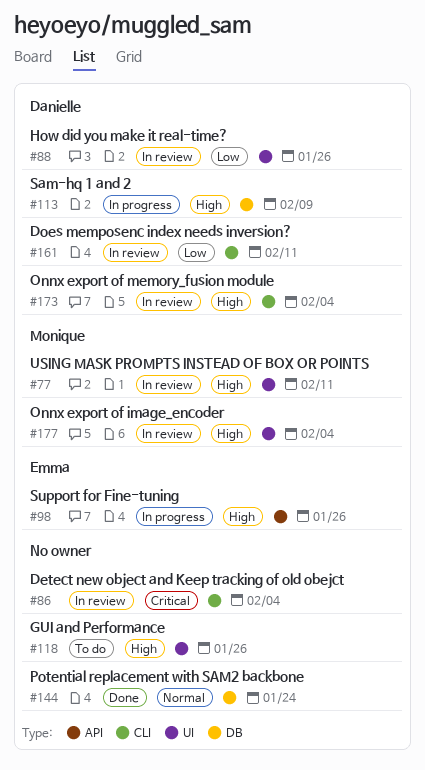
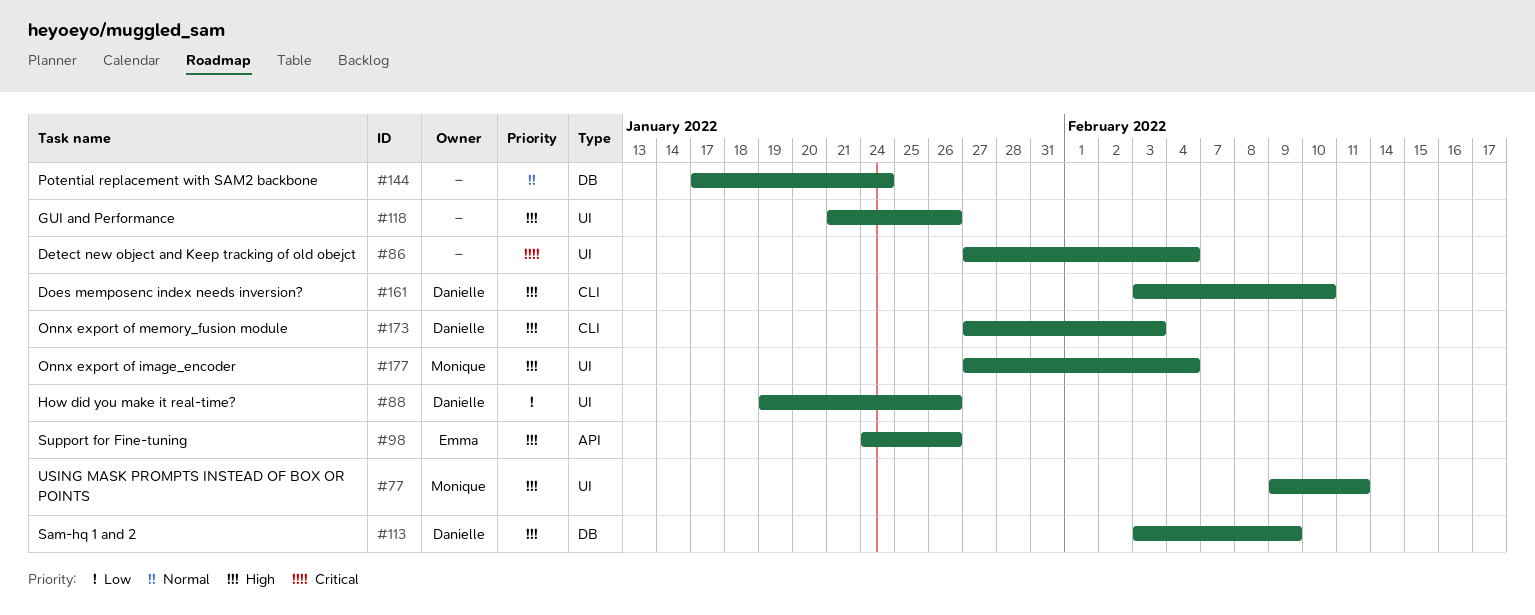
#86, label: CLI -> UI
#161, priority: Low -> High
#161, due: Feb 11 -> Feb 10
#173, due: Feb 4 -> Feb 3

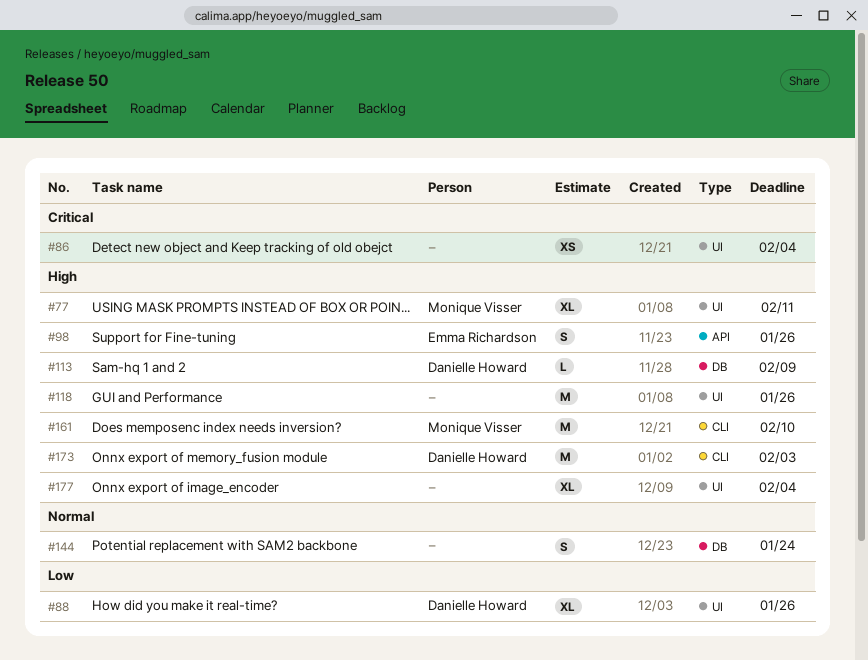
#161, owner: Danielle Howard -> Monique Visser
#177, owner: Monique Visser -> none

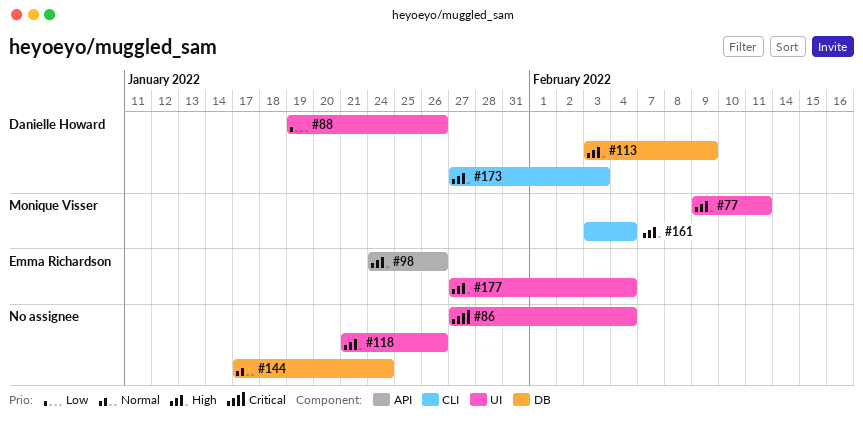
#161, due: Feb 10 -> Feb 4
#177, owner: none -> Emma Richardson

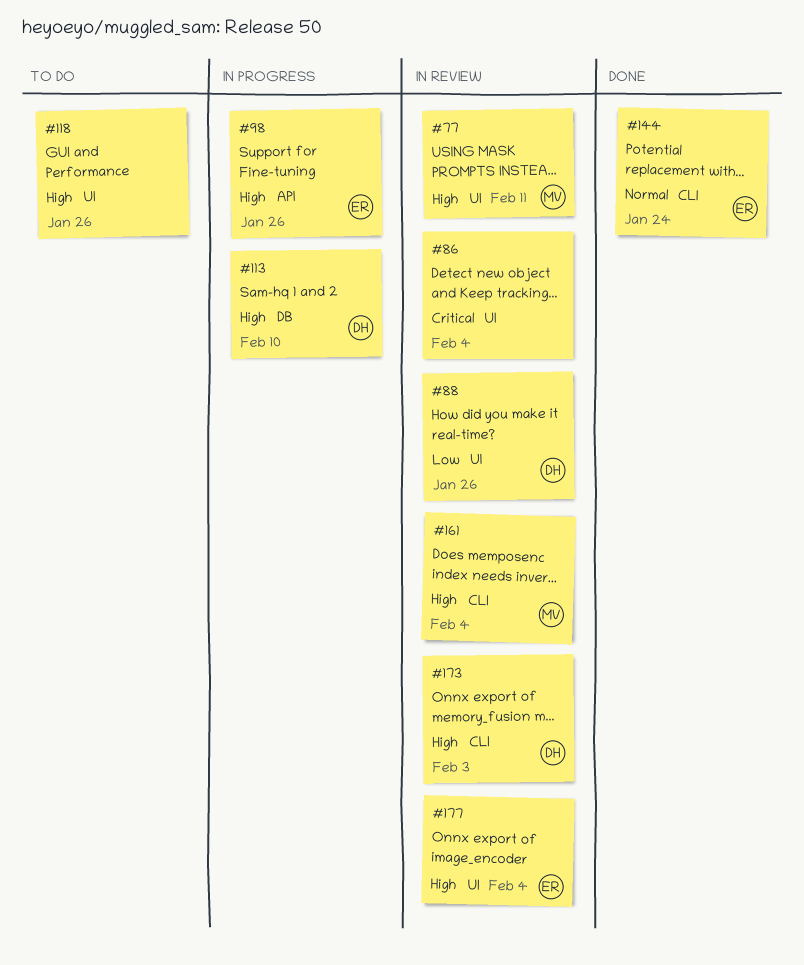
#113, due: Feb 9 -> Feb 10
#144, owner: none -> Emma Richardson
#144, label: DB -> CLI

